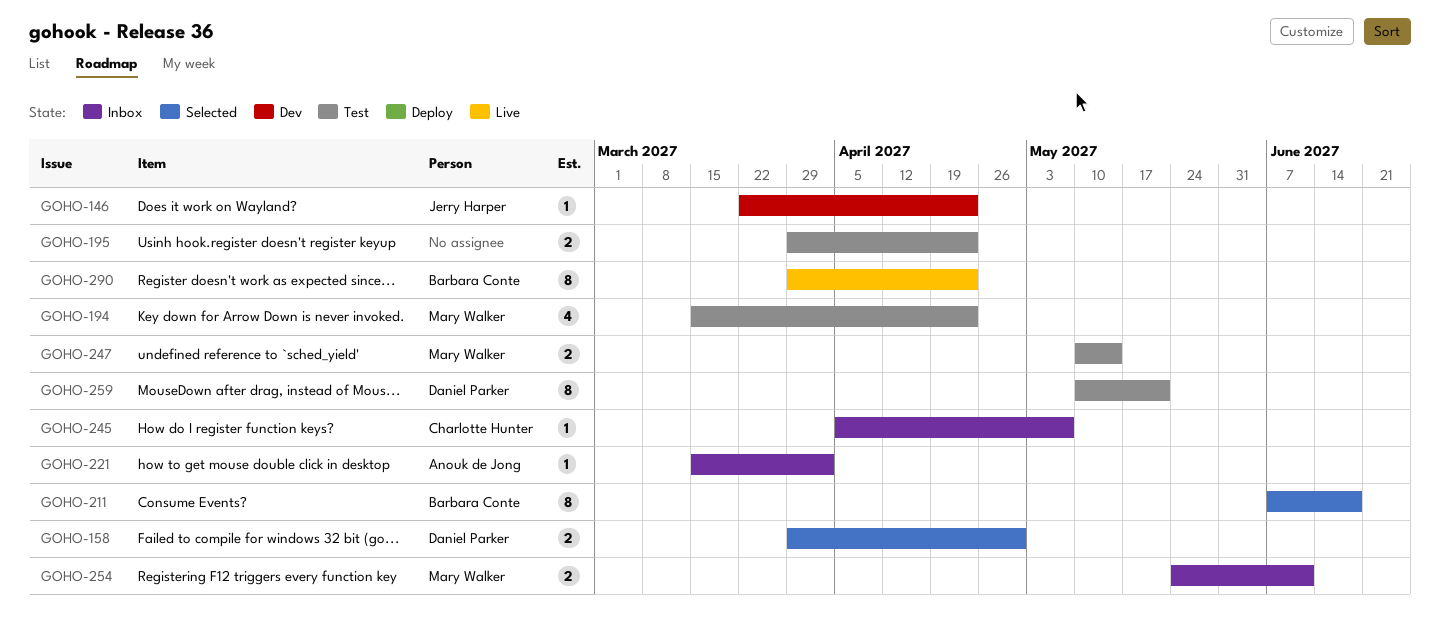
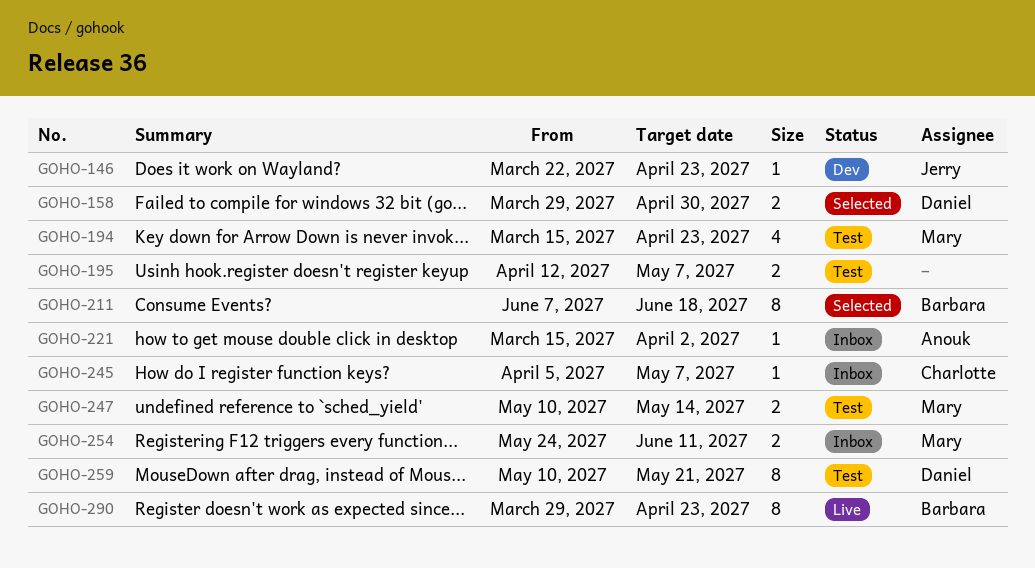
GOHO-195, start: Mar 29 -> Apr 12
GOHO-195, due: Apr 23 -> May 7

